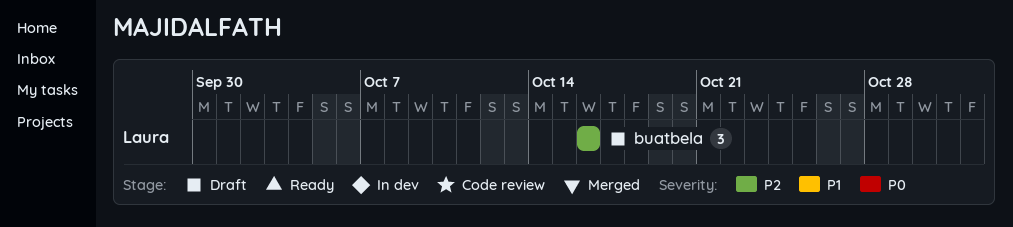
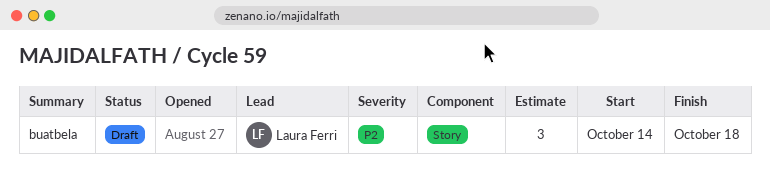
buatbela, start: Oct 16 -> Oct 14
buatbela, due: Oct 16 -> Oct 18

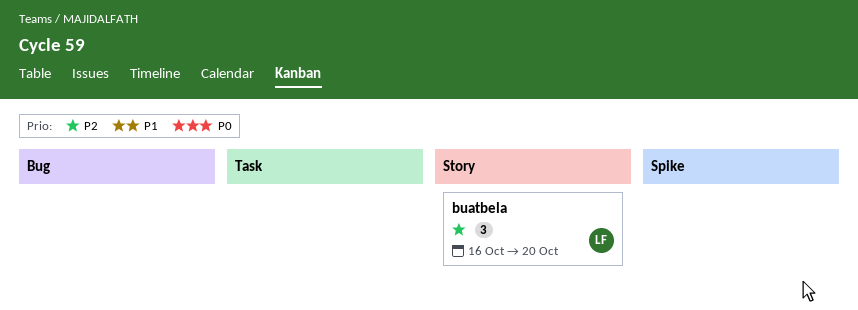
buatbela, start: Oct 14 -> Oct 16
buatbela, due: Oct 18 -> Oct 20

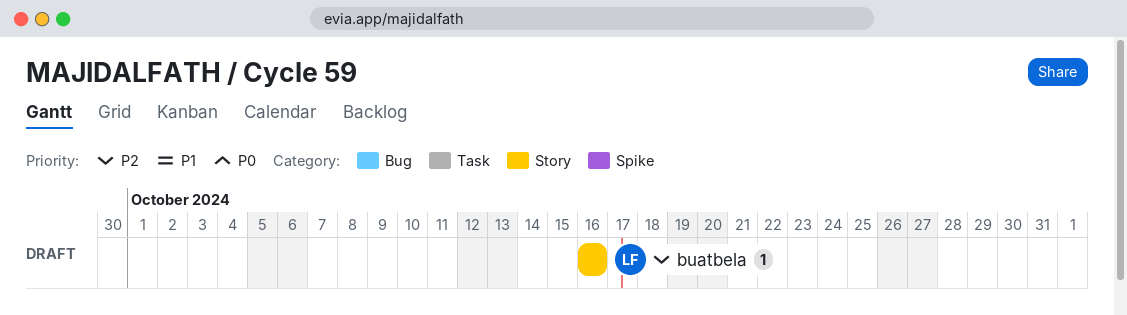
buatbela, estimate: 3 -> 1
buatbela, due: Oct 20 -> Oct 16

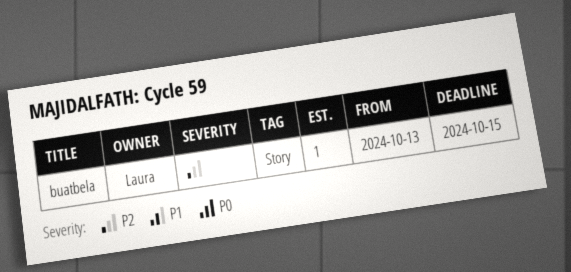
buatbela, start: Oct 16 -> Oct 13
buatbela, due: Oct 16 -> Oct 15

